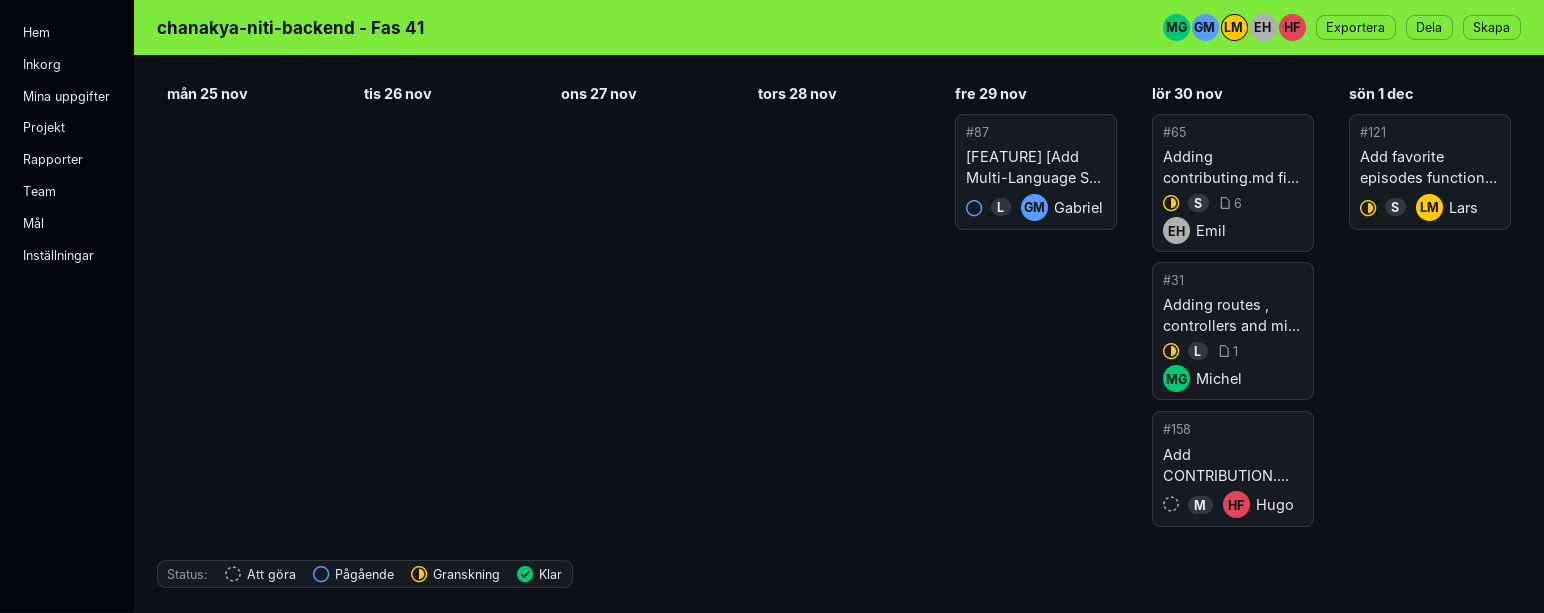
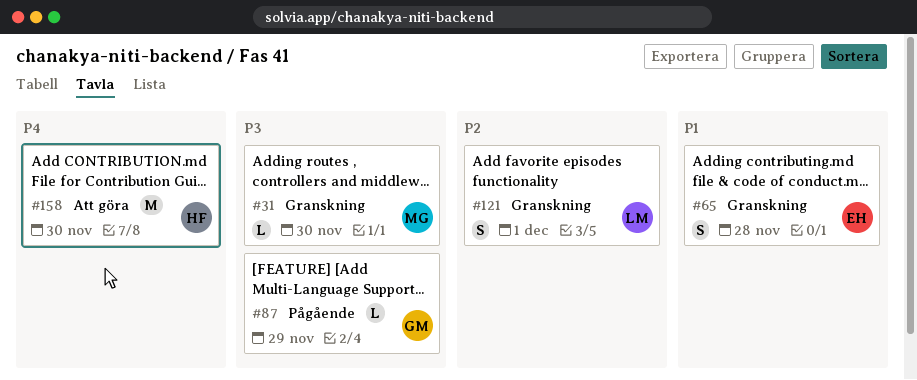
#65, due: Nov 30 -> Nov 28

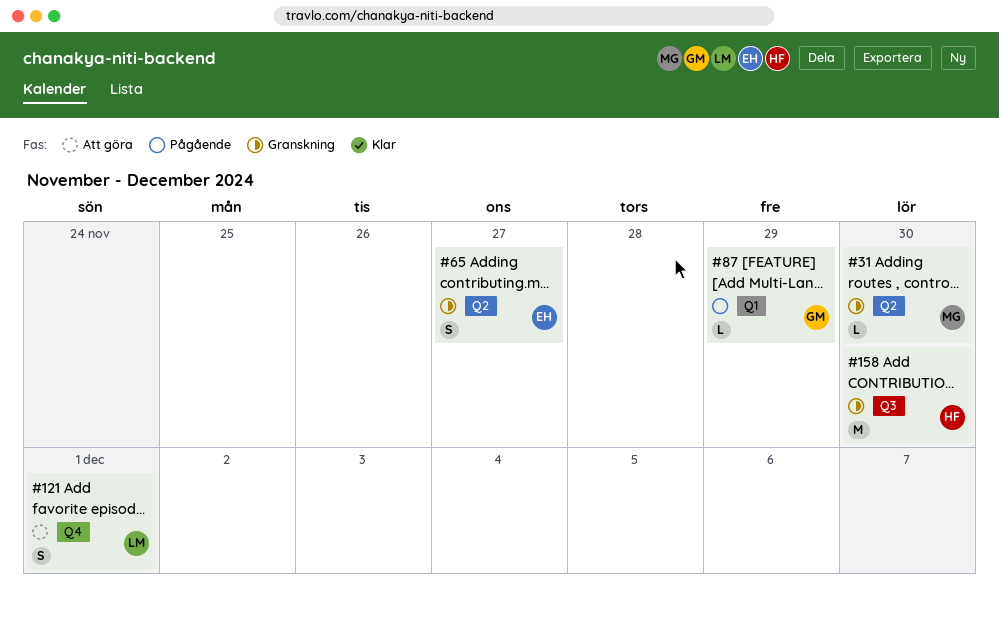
#65, due: Nov 28 -> Nov 27
#121, status: Granskning -> Att göra
#158, status: Att göra -> Granskning

